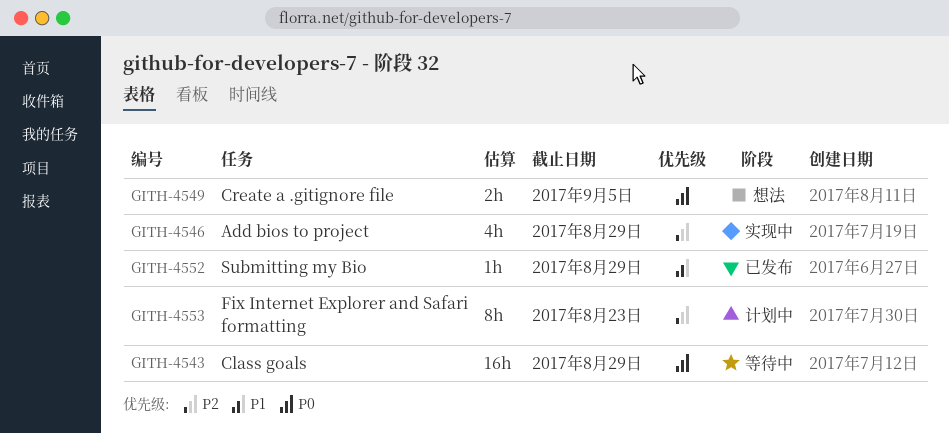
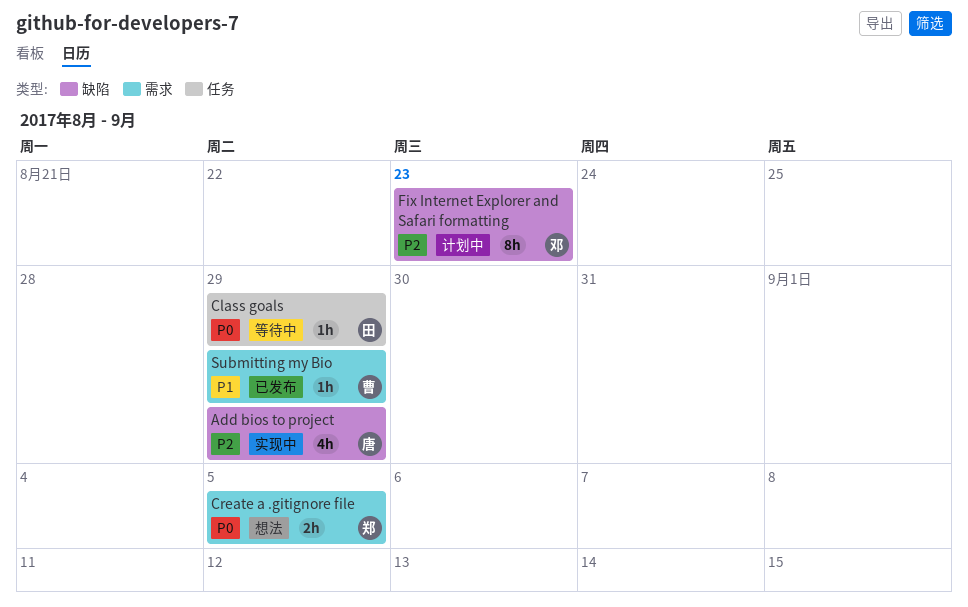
Class goals, estimate: 16h -> 1h

